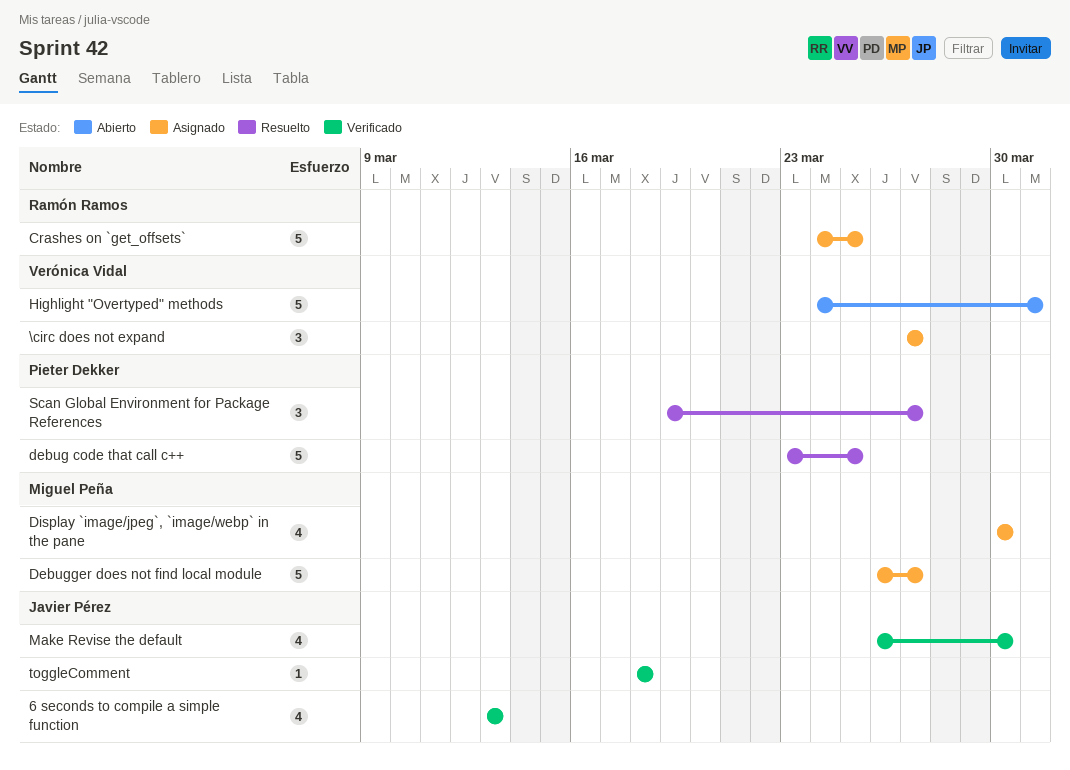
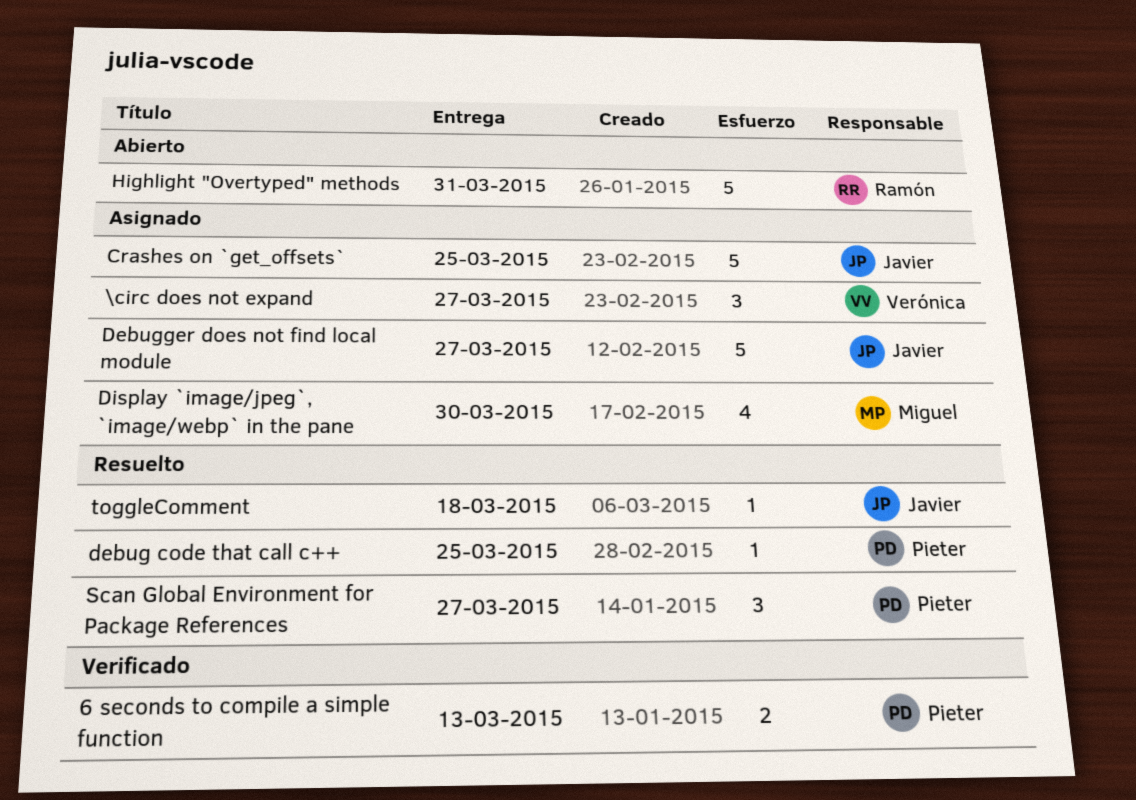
6 seconds to compile a simple function, owner: Javier Pérez -> Pieter Dekker
6 seconds to compile a simple function, estimate: 4 -> 2
Crashes on `get_offsets`, owner: Ramón Ramos -> Javier Pérez
debug code that call c++, estimate: 5 -> 1
Debugger does not find local module, owner: Miguel Peña -> Javier Pérez
Highlight "Overtyped" methods, owner: Verónica Vidal -> Ramón Ramos
Make Revise the default: present -> none
toggleComment, status: Verificado -> Resuelto

